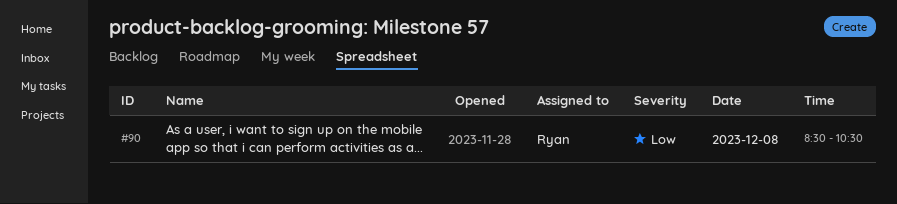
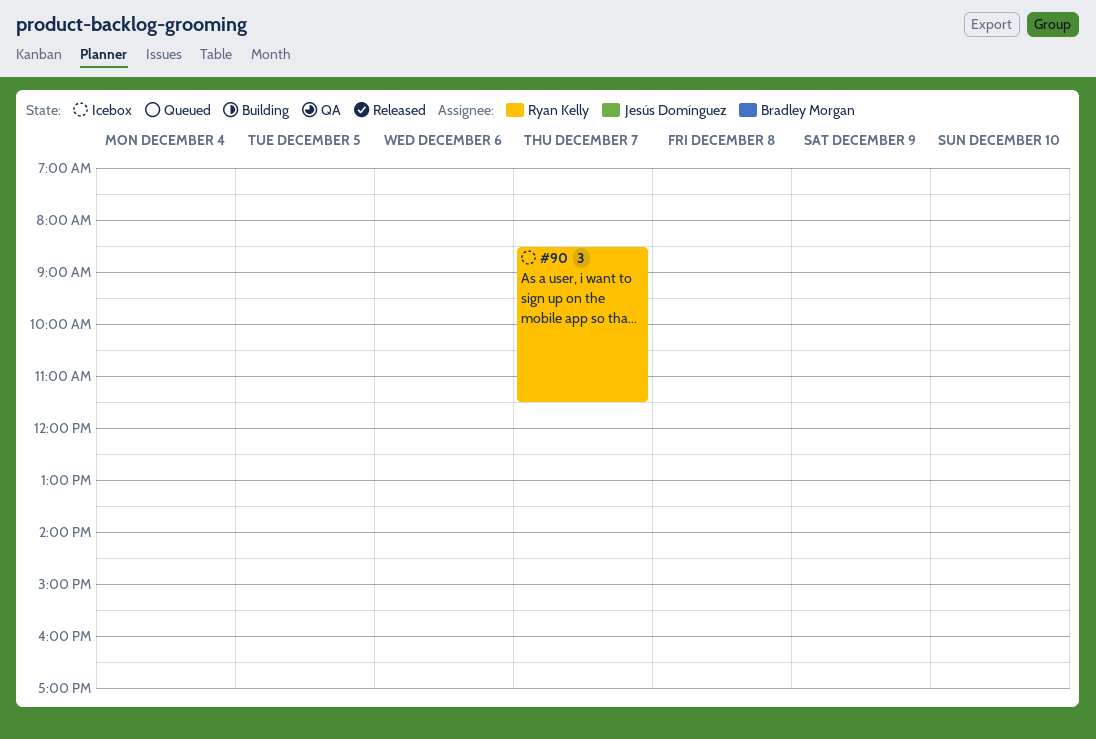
#90, day: Dec 8 -> Dec 7
#90, ends: 10:30 -> 11:30

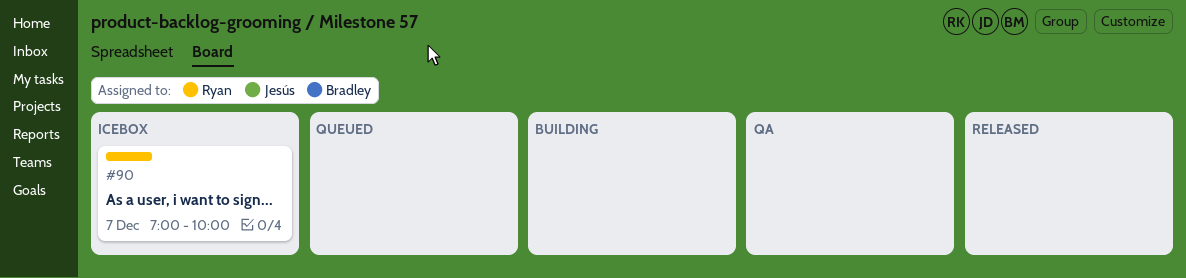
#90, begins: 08:30 -> 07:00
#90, ends: 11:30 -> 10:00

